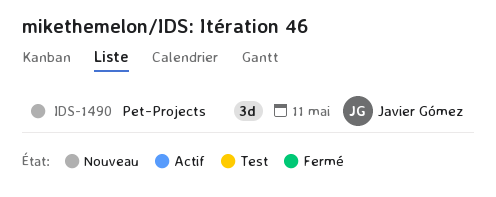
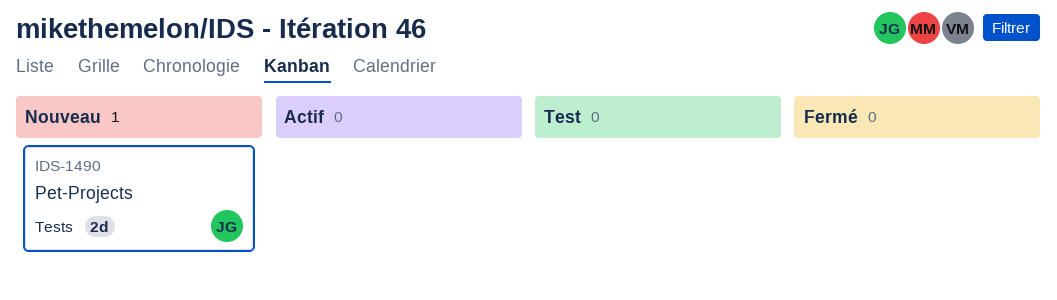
IDS-1490, estimate: 3d -> 2d

